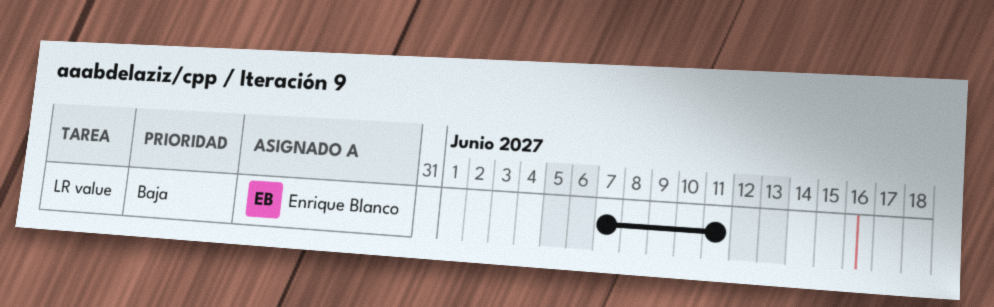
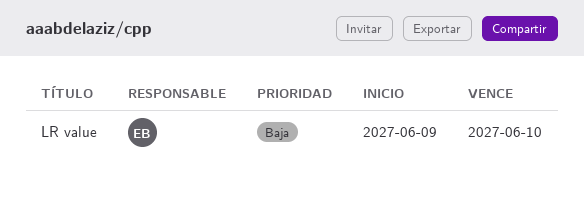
LR value, start: Jun 7 -> Jun 9
LR value, due: Jun 11 -> Jun 10

